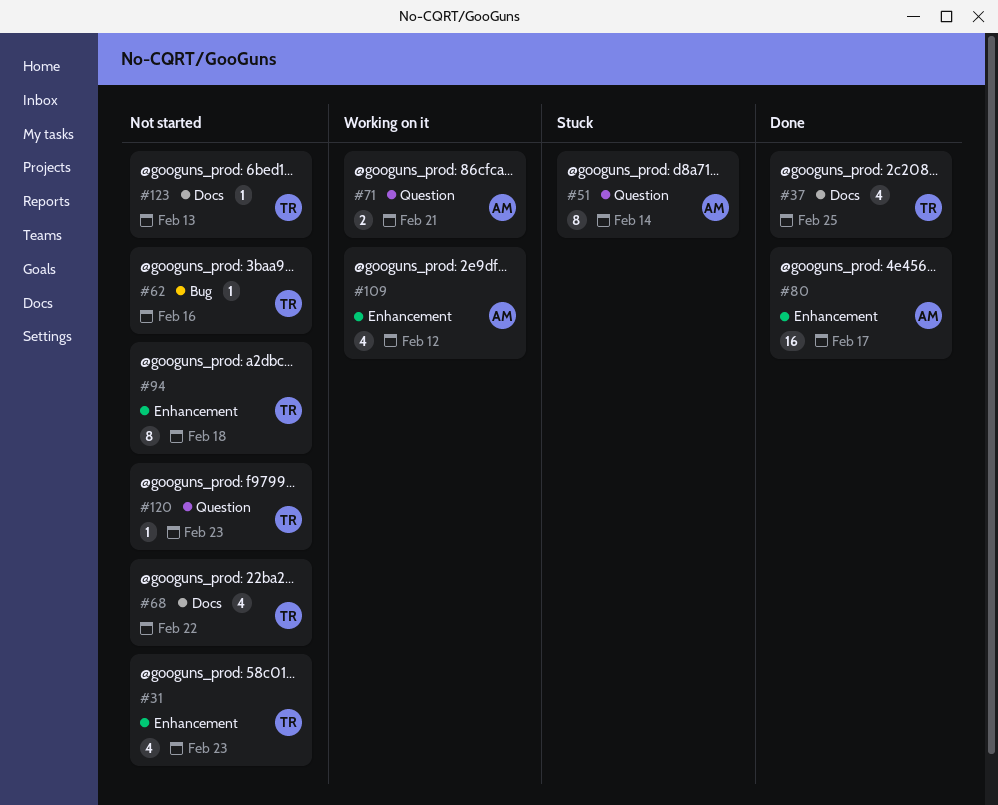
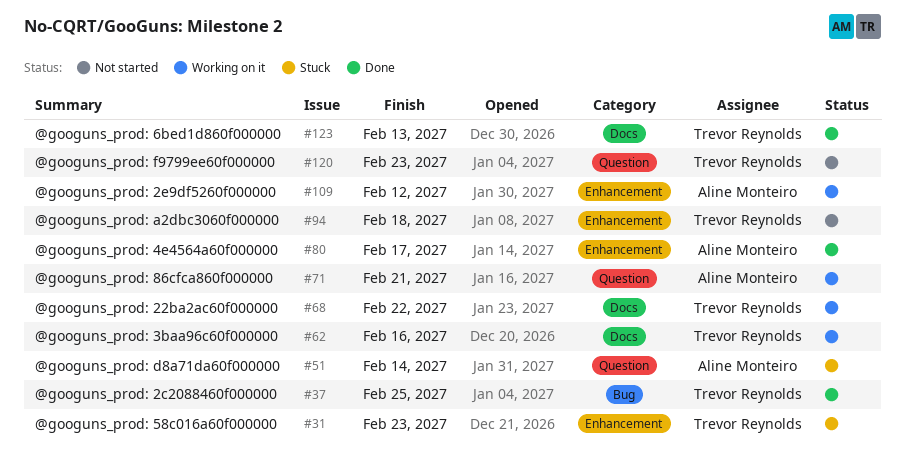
#31, status: Not started -> Stuck
#37, label: Docs -> Bug
#62, status: Not started -> Working on it
#62, label: Bug -> Docs
#68, status: Not started -> Working on it
#123, status: Not started -> Done

